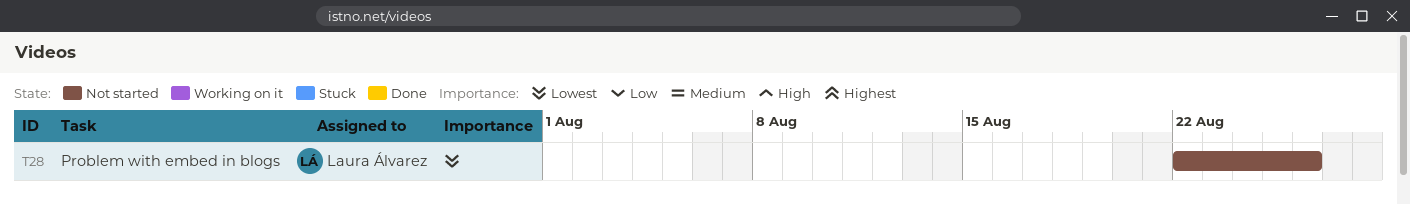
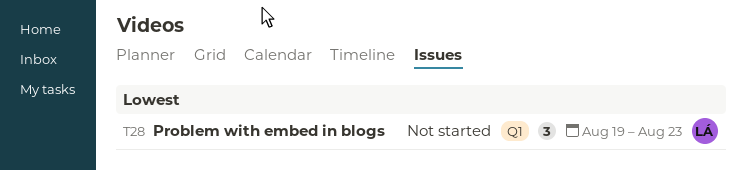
T28, start: Aug 22 -> Aug 19
T28, due: Aug 26 -> Aug 23

